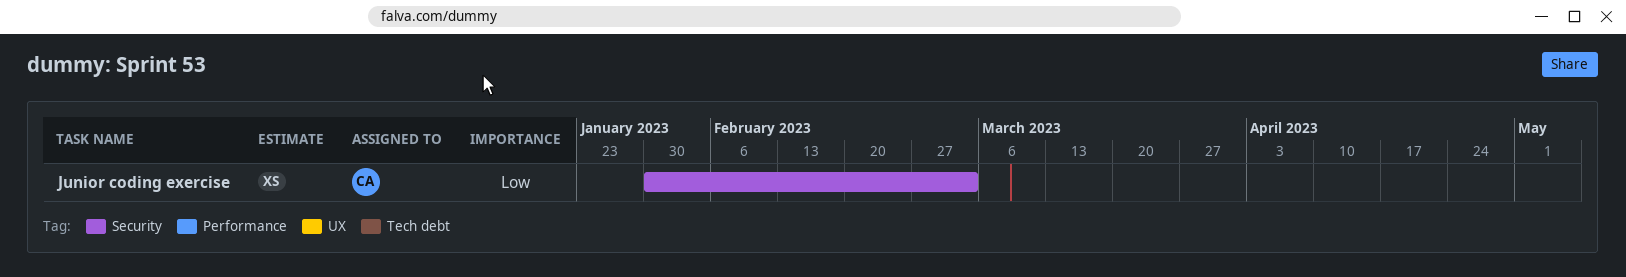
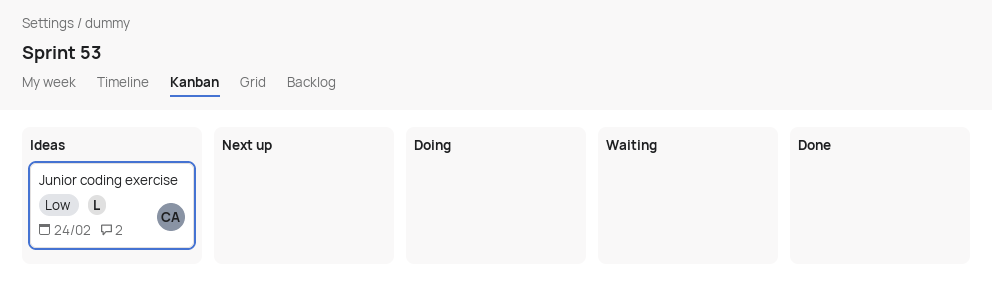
Junior coding exercise, estimate: XS -> L
Junior coding exercise, due: Mar 3 -> Feb 24

